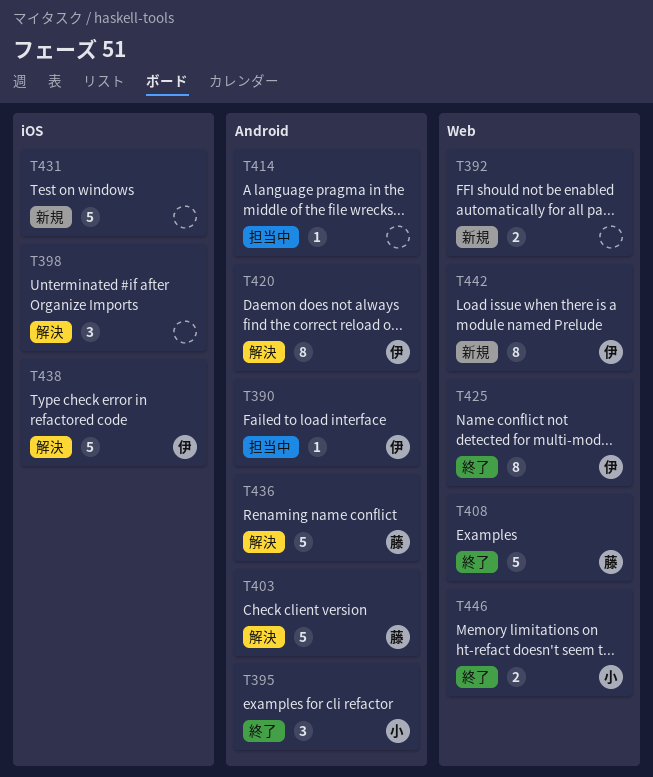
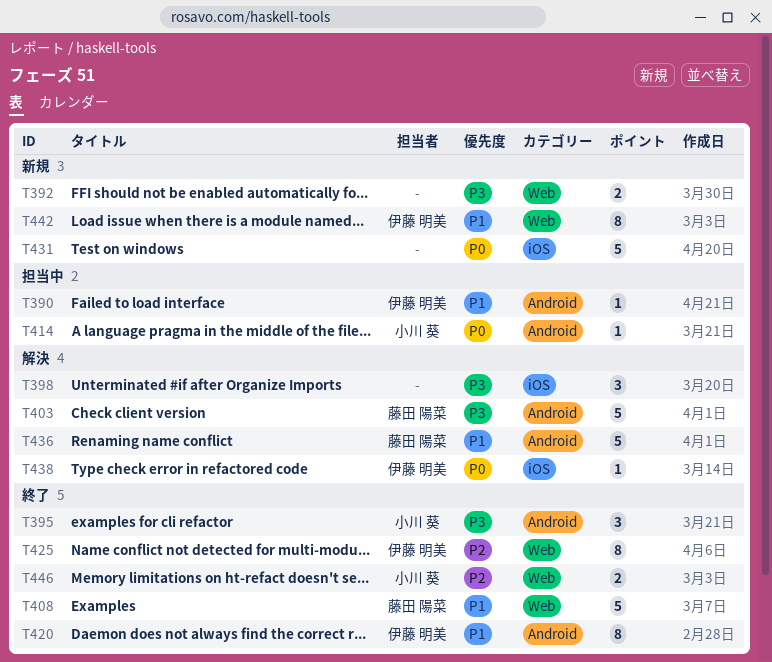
T414, owner: none -> 小川 葵
T420, status: 解決 -> 終了
T438, estimate: 5 -> 1

